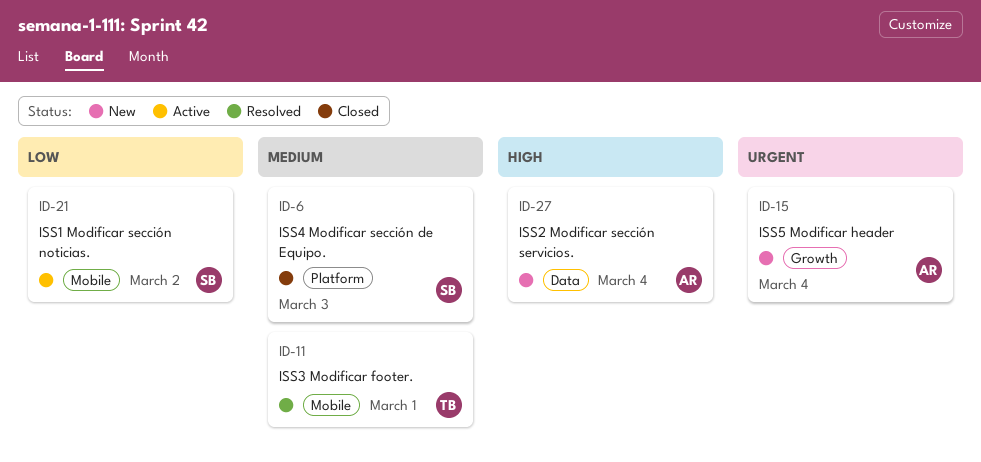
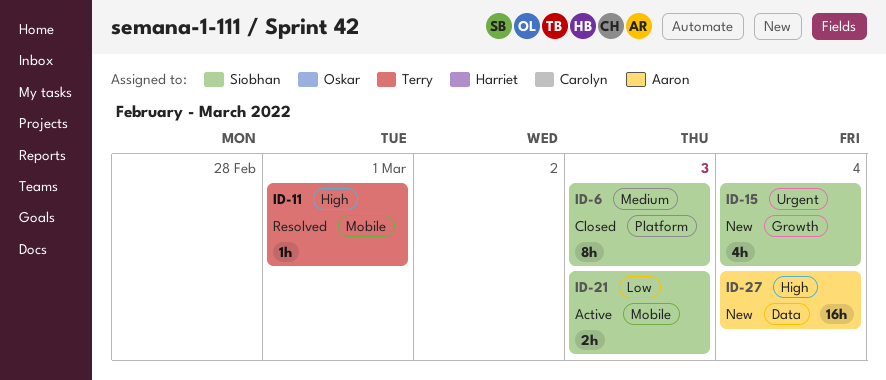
ID-11, priority: Medium -> High
ID-15, owner: Aaron -> Siobhan
ID-21, due: Mar 2 -> Mar 3

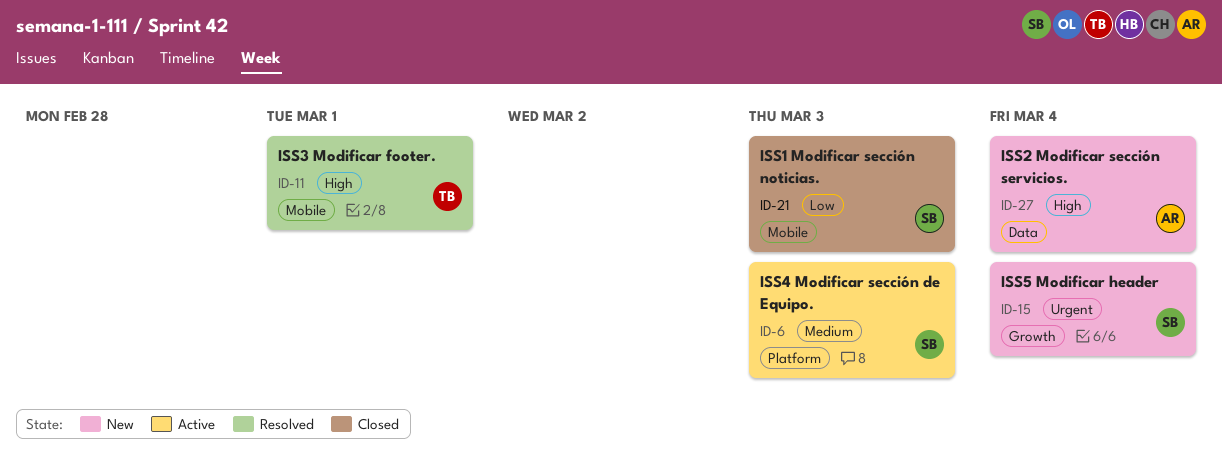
ID-6, status: Closed -> Active
ID-21, status: Active -> Closed

